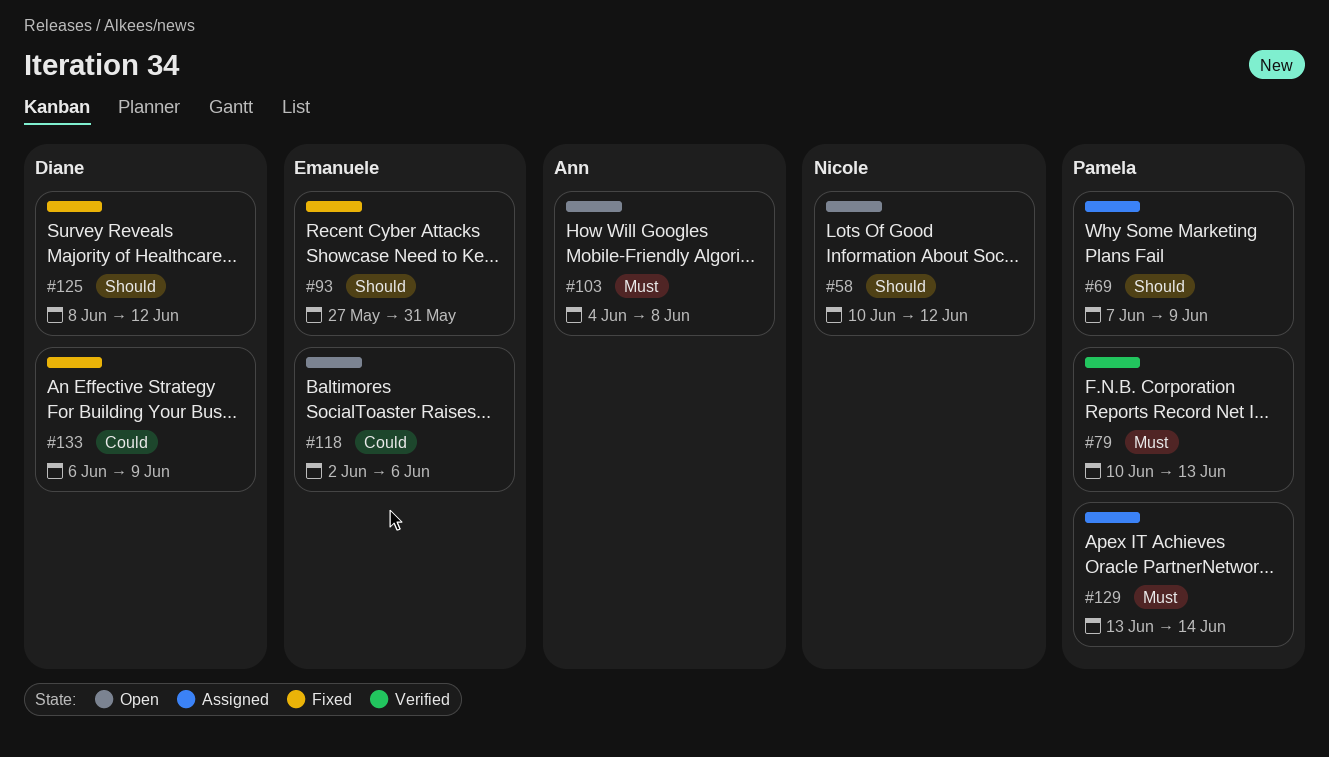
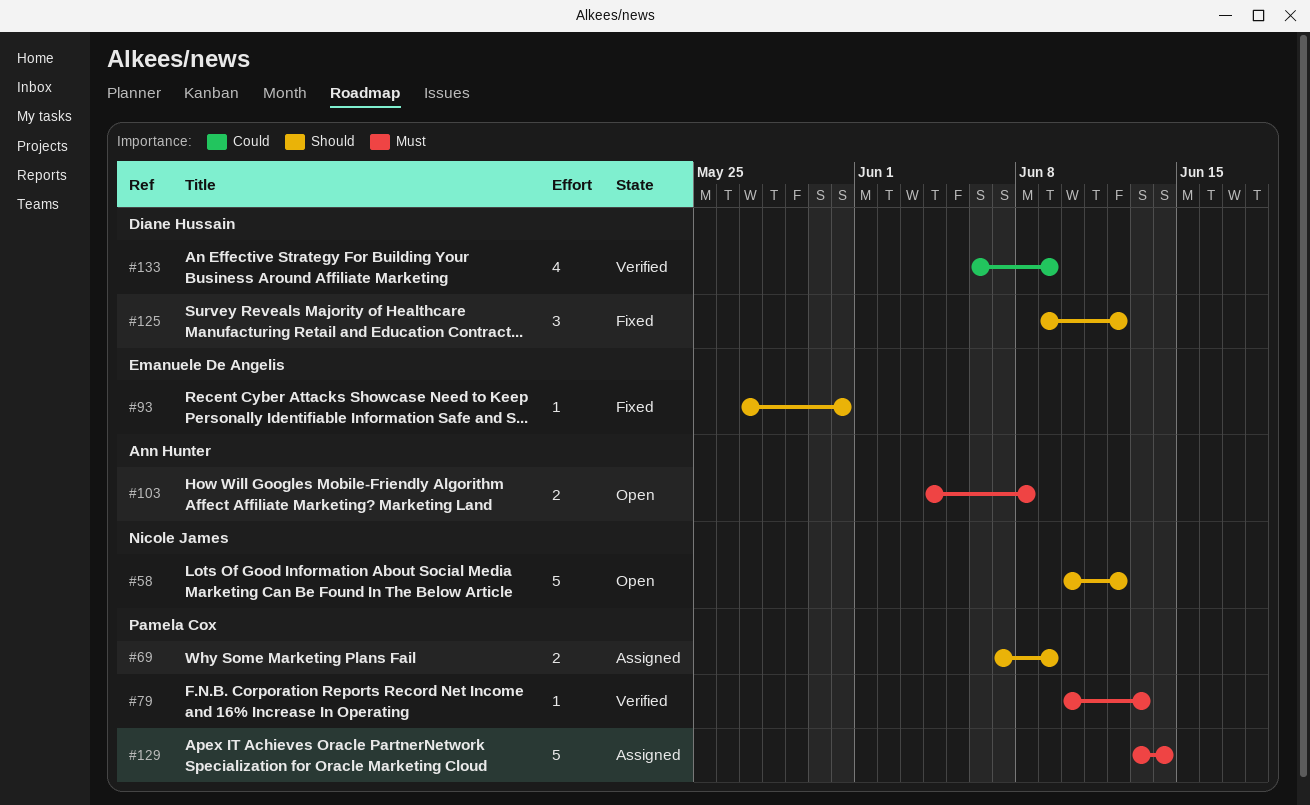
#118: present -> none
#125, start: Jun 8 -> Jun 9
#133, status: Fixed -> Verified

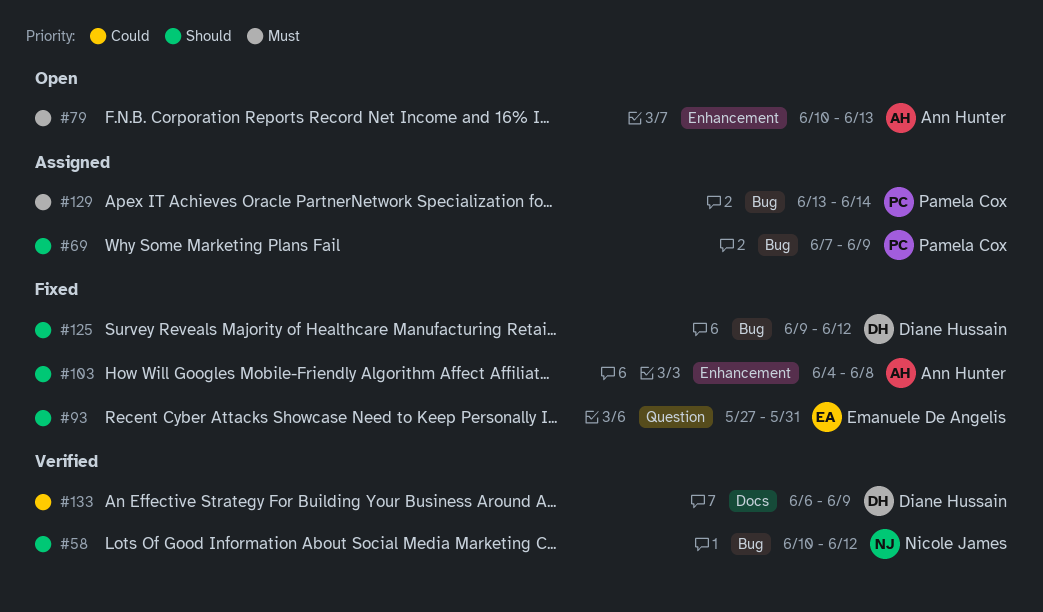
#58, status: Open -> Verified
#79, status: Verified -> Open
#79, owner: Pamela Cox -> Ann Hunter
#103, status: Open -> Fixed
#103, priority: Must -> Should

